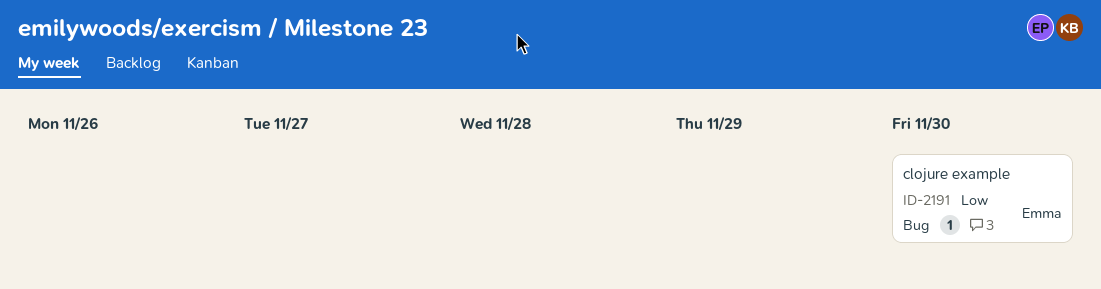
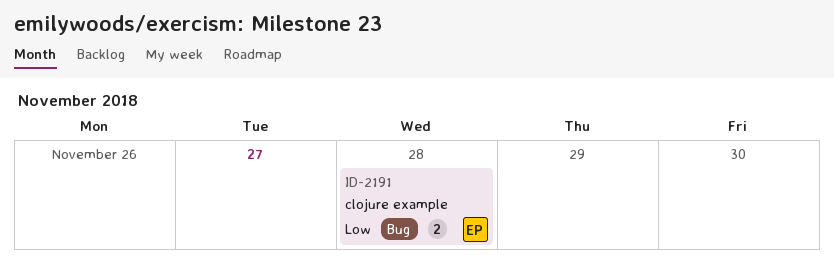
ID-2191, estimate: 1 -> 2
ID-2191, due: Nov 30 -> Nov 28

